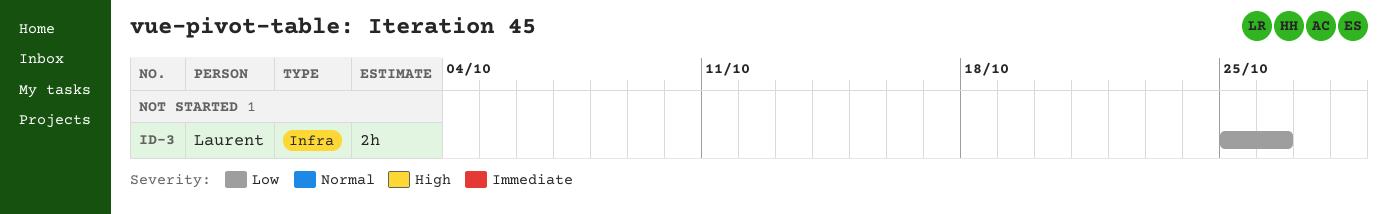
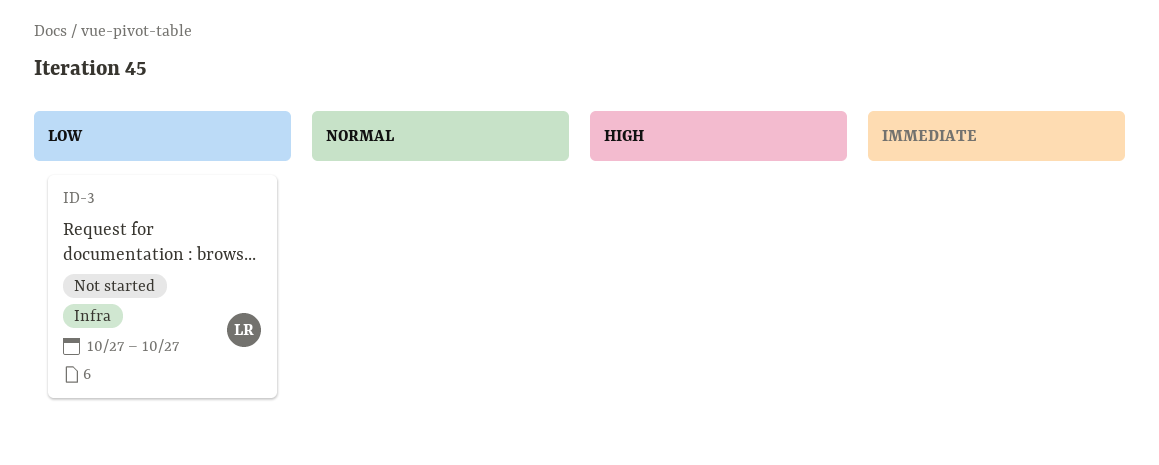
ID-3, start: Oct 25 -> Oct 27
ID-3, due: Oct 26 -> Oct 27

